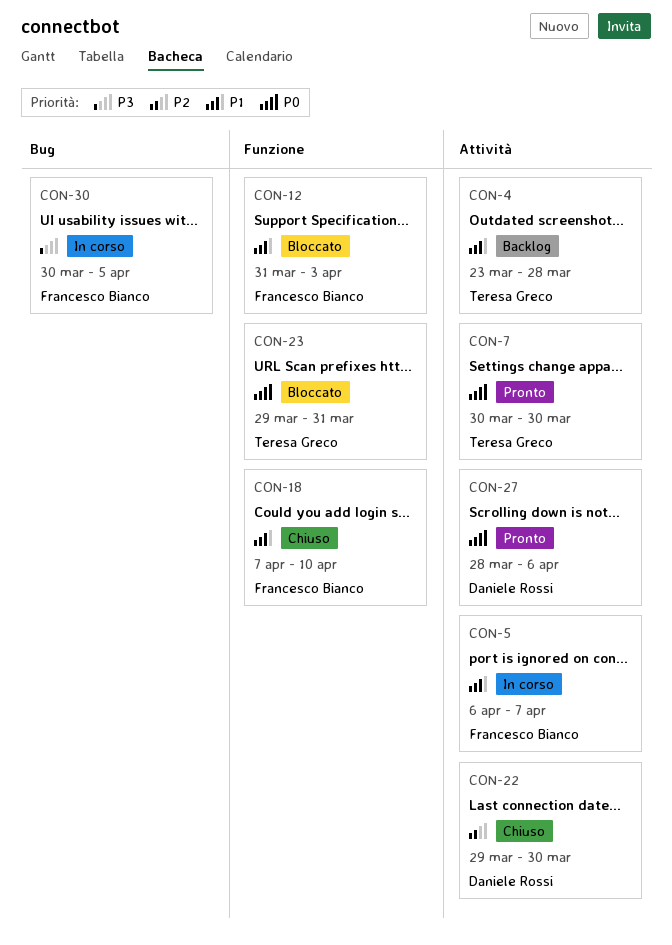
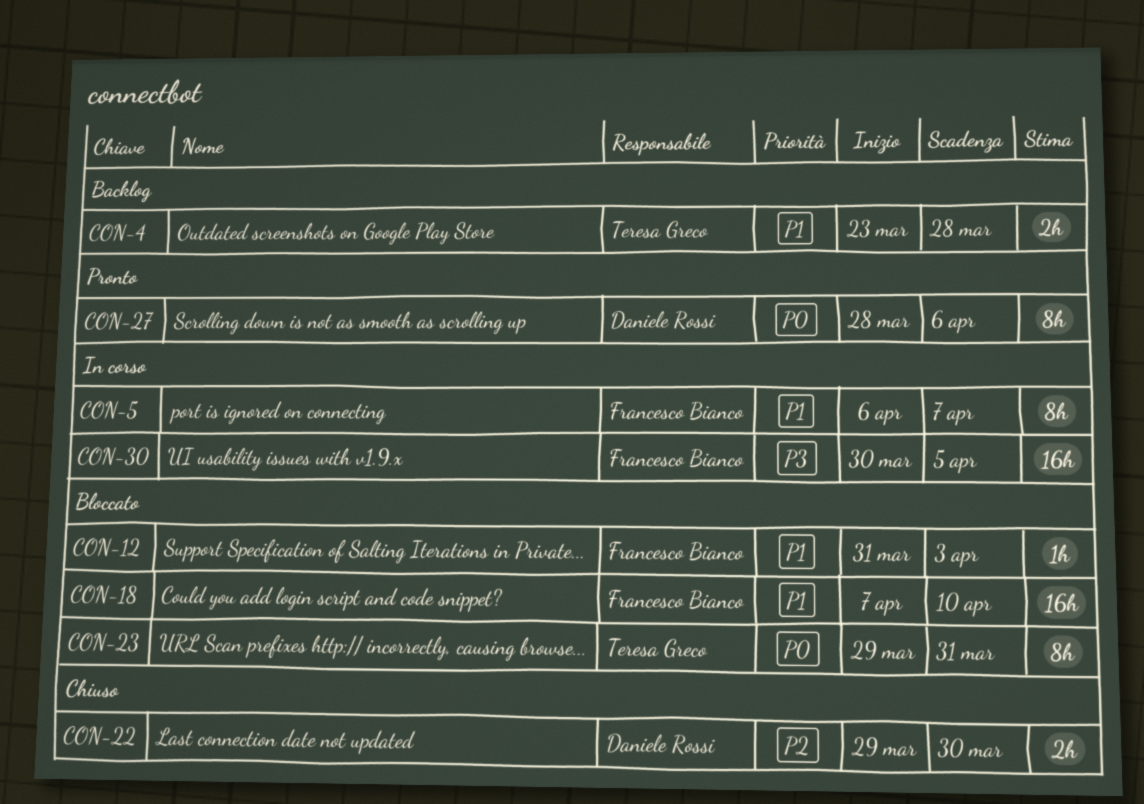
CON-7: present -> none
CON-18, status: Chiuso -> Bloccato

